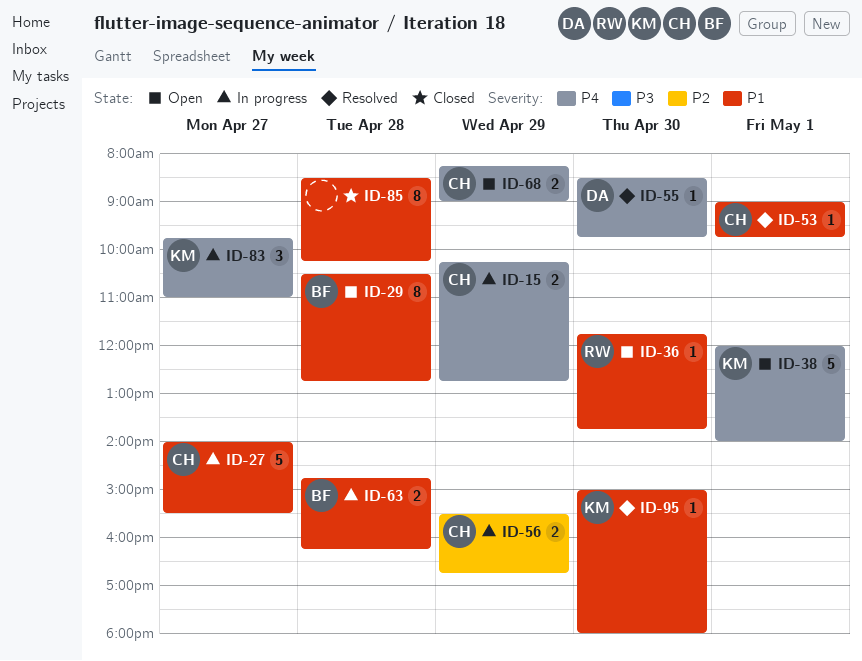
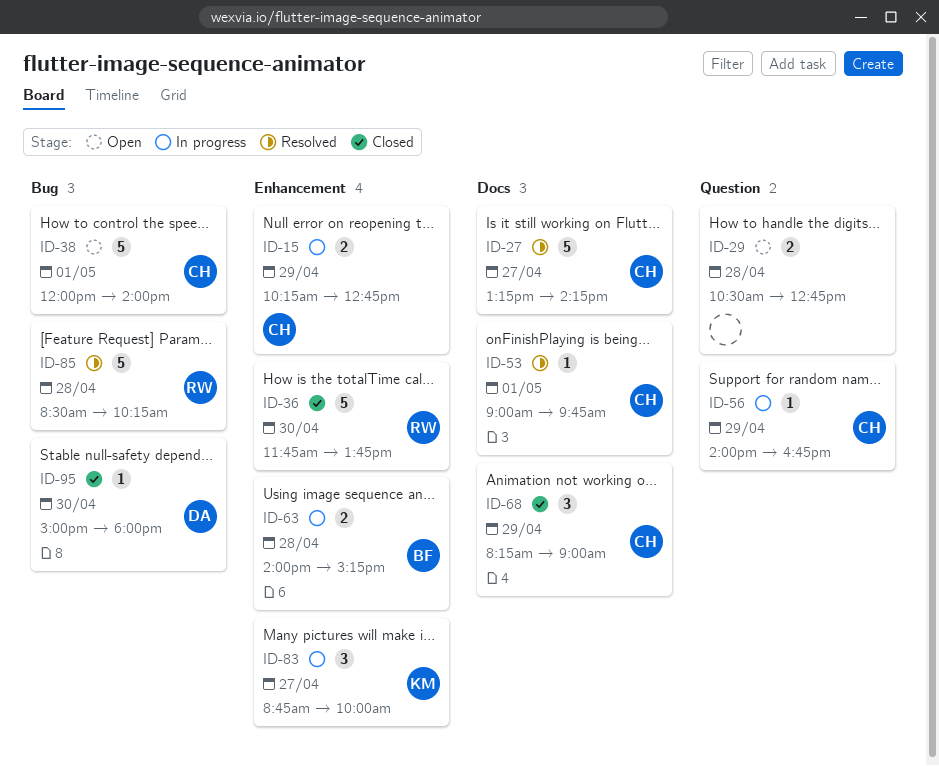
ID-27, status: In progress -> Resolved
ID-27, begins: 14:00 -> 13:15
ID-27, ends: 15:30 -> 14:15
ID-29, owner: BF -> none
ID-29, estimate: 8 -> 2
ID-36, status: Open -> Closed
ID-36, estimate: 1 -> 5
ID-38, owner: KM -> CH
ID-55: present -> none
ID-56, estimate: 2 -> 1
ID-56, begins: 15:30 -> 14:00
ID-63, begins: 14:45 -> 14:00
ID-63, ends: 16:15 -> 15:15
ID-68, status: Open -> Closed
ID-68, estimate: 2 -> 3
ID-83, begins: 09:45 -> 08:45
ID-83, ends: 11:00 -> 10:00
ID-85, status: Closed -> Resolved
ID-85, owner: none -> RW
ID-85, estimate: 8 -> 5
ID-95, status: Resolved -> Closed
ID-95, owner: KM -> DA

